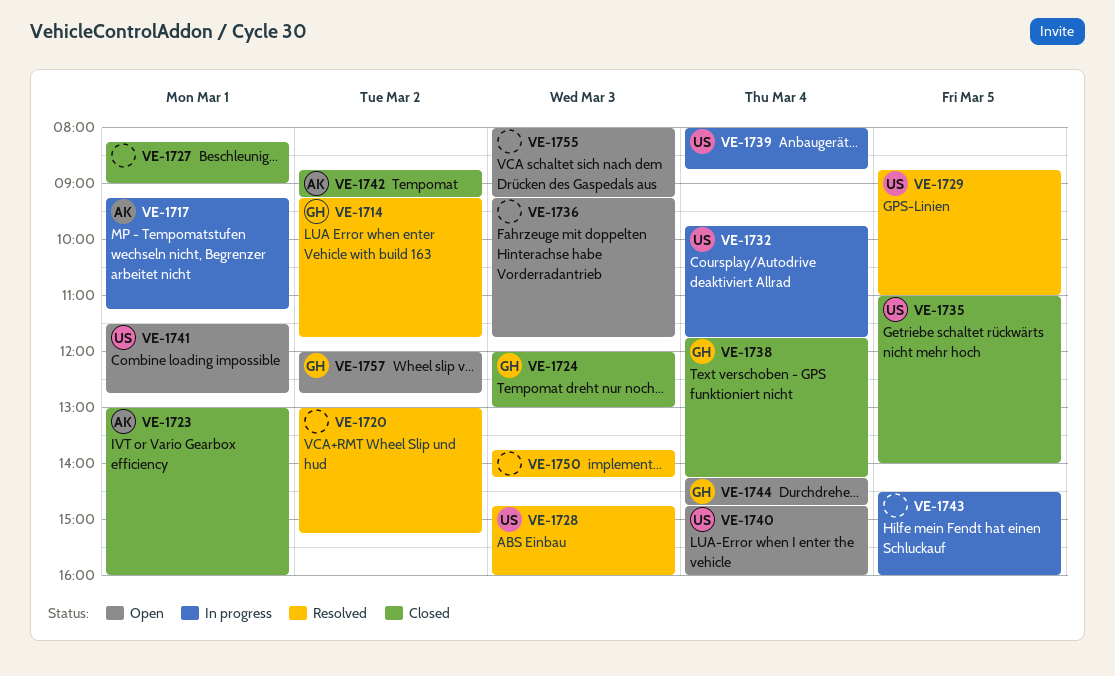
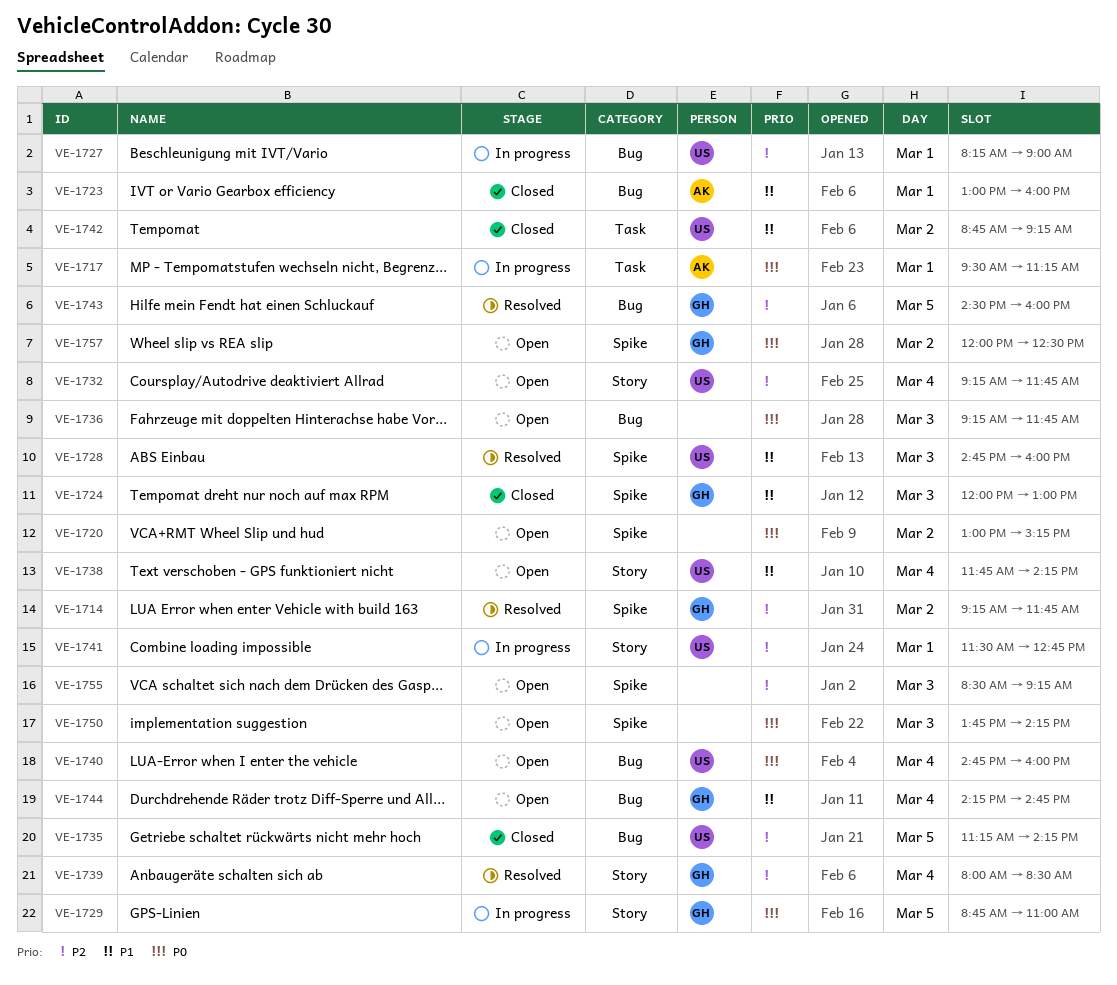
VE-1717, begins: 09:15 -> 09:30
VE-1720, status: Resolved -> Open
VE-1727, status: Closed -> In progress
VE-1727, owner: none -> US
VE-1729, status: Resolved -> In progress
VE-1729, owner: US -> GH
VE-1732, status: In progress -> Open
VE-1732, begins: 09:45 -> 09:15
VE-1735, begins: 11:00 -> 11:15
VE-1735, ends: 14:00 -> 14:15
VE-1738, status: Closed -> Open
VE-1738, owner: GH -> US
VE-1739, status: In progress -> Resolved
VE-1739, owner: US -> GH
VE-1739, ends: 08:45 -> 08:30
VE-1741, status: Open -> In progress
VE-1742, owner: AK -> US
VE-1743, status: In progress -> Resolved
VE-1743, owner: none -> GH
VE-1750, status: Resolved -> Open
VE-1755, begins: 08:00 -> 08:30
VE-1757, ends: 12:45 -> 12:30

